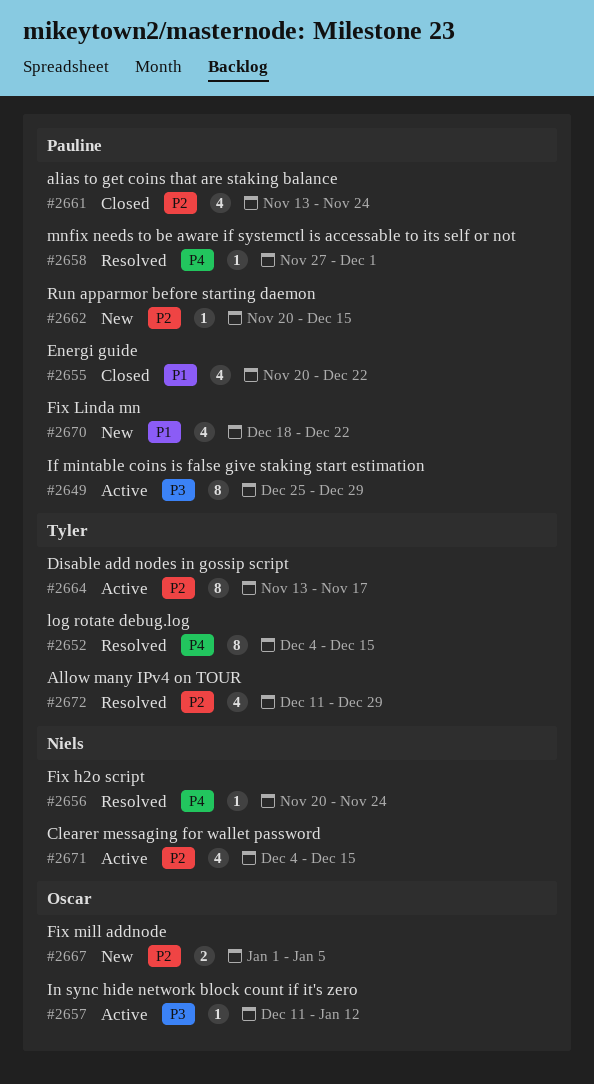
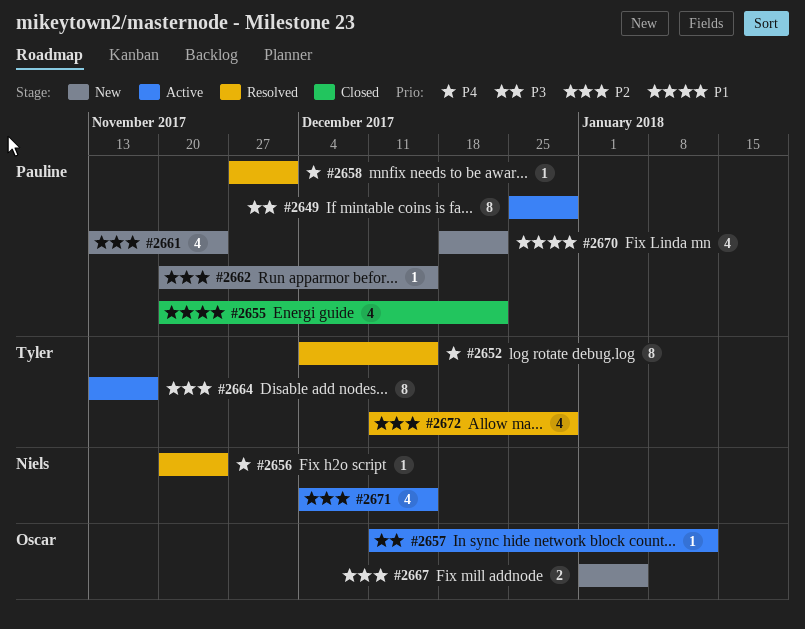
#2661, status: Closed -> New

